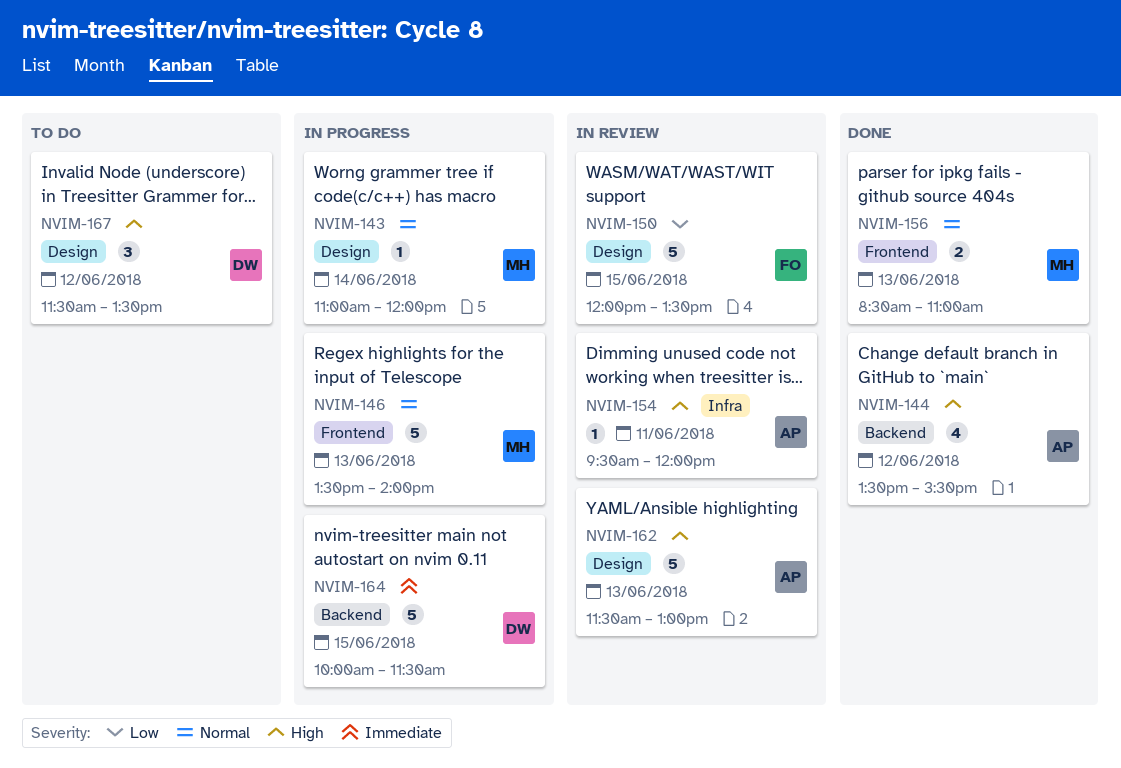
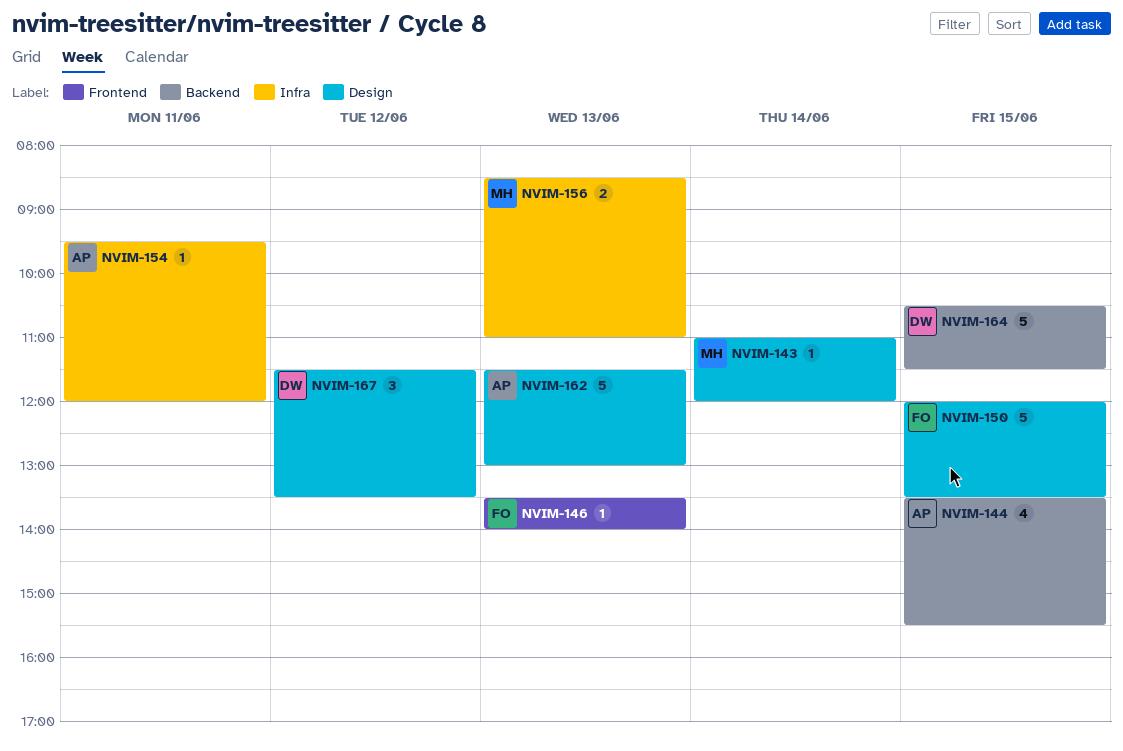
NVIM-144, day: Jun 12 -> Jun 15
NVIM-146, owner: MH -> FO
NVIM-146, estimate: 5 -> 1
NVIM-156, label: Frontend -> Infra
NVIM-164, begins: 10:00 -> 10:30

